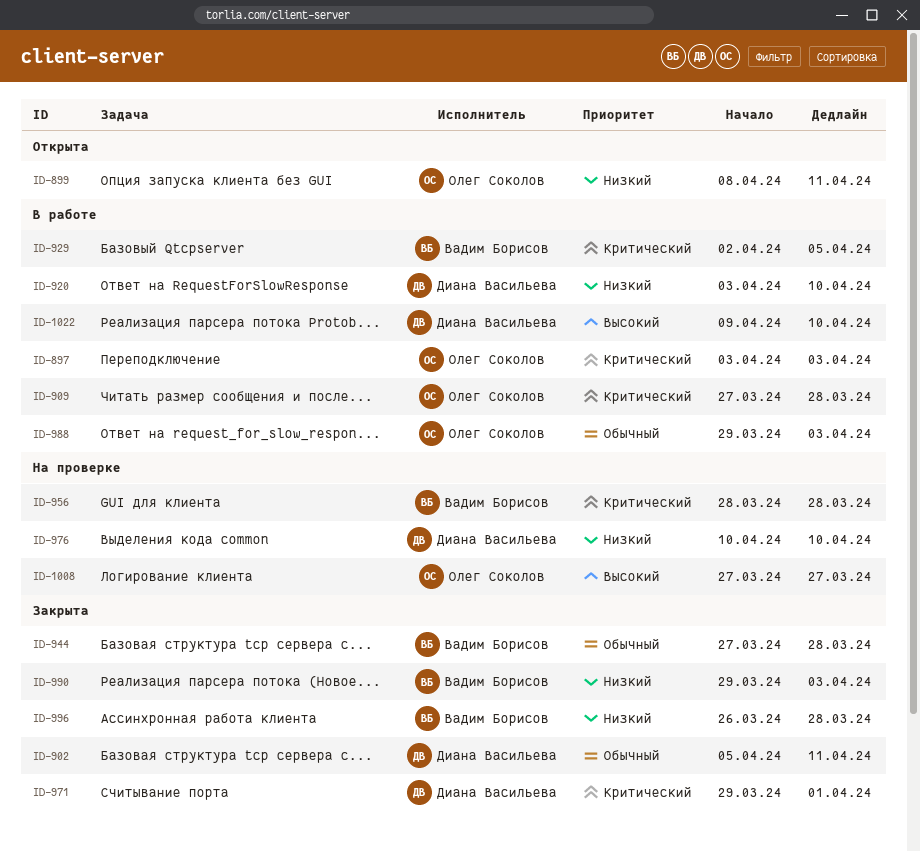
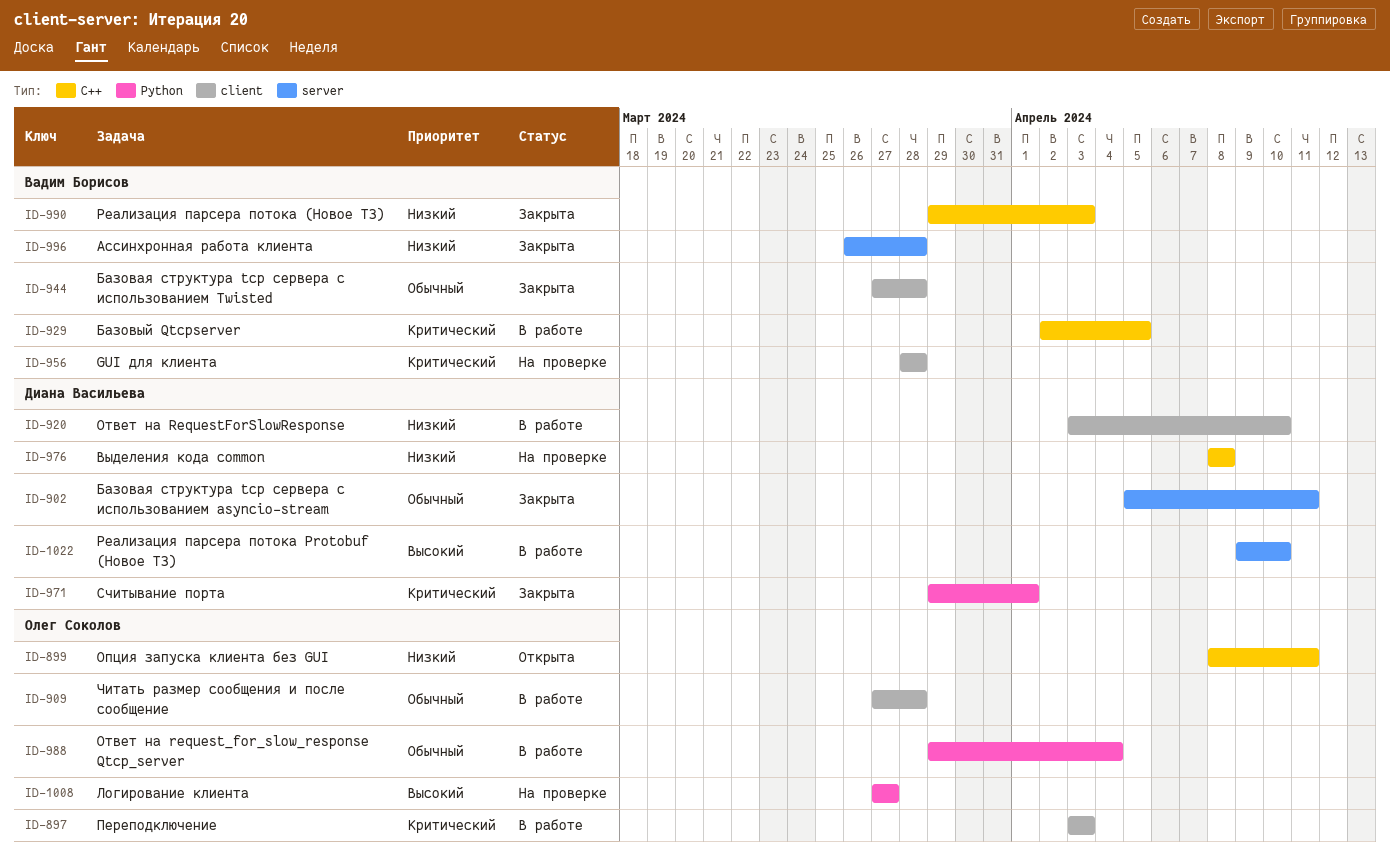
ID-909, priority: Критический -> Обычный
ID-976, start: Apr 10 -> Apr 8
ID-976, due: Apr 10 -> Apr 8
ID-988, due: Apr 3 -> Apr 4

